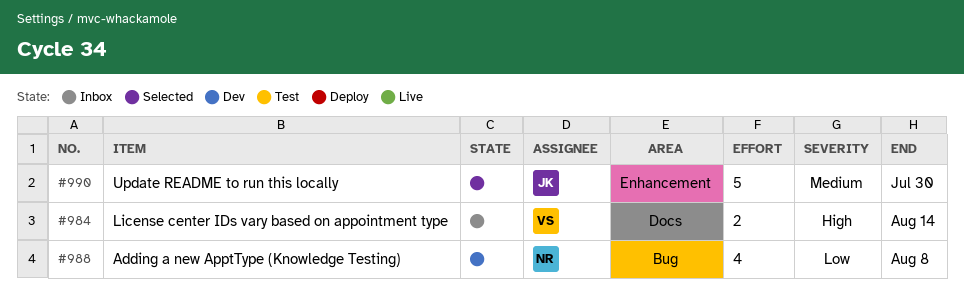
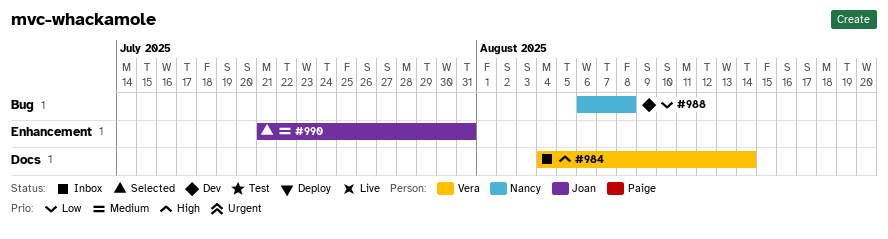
#990, due: Jul 30 -> Jul 31

